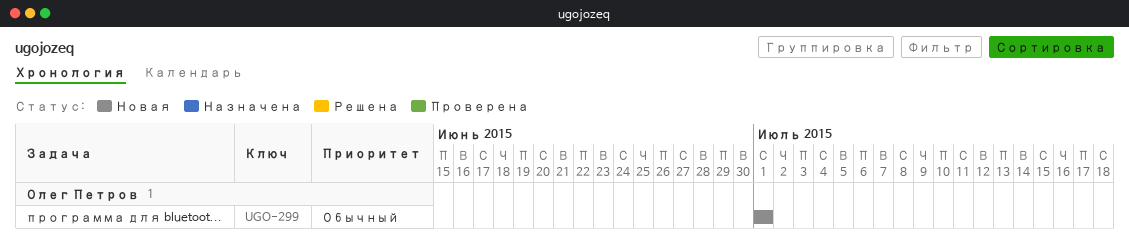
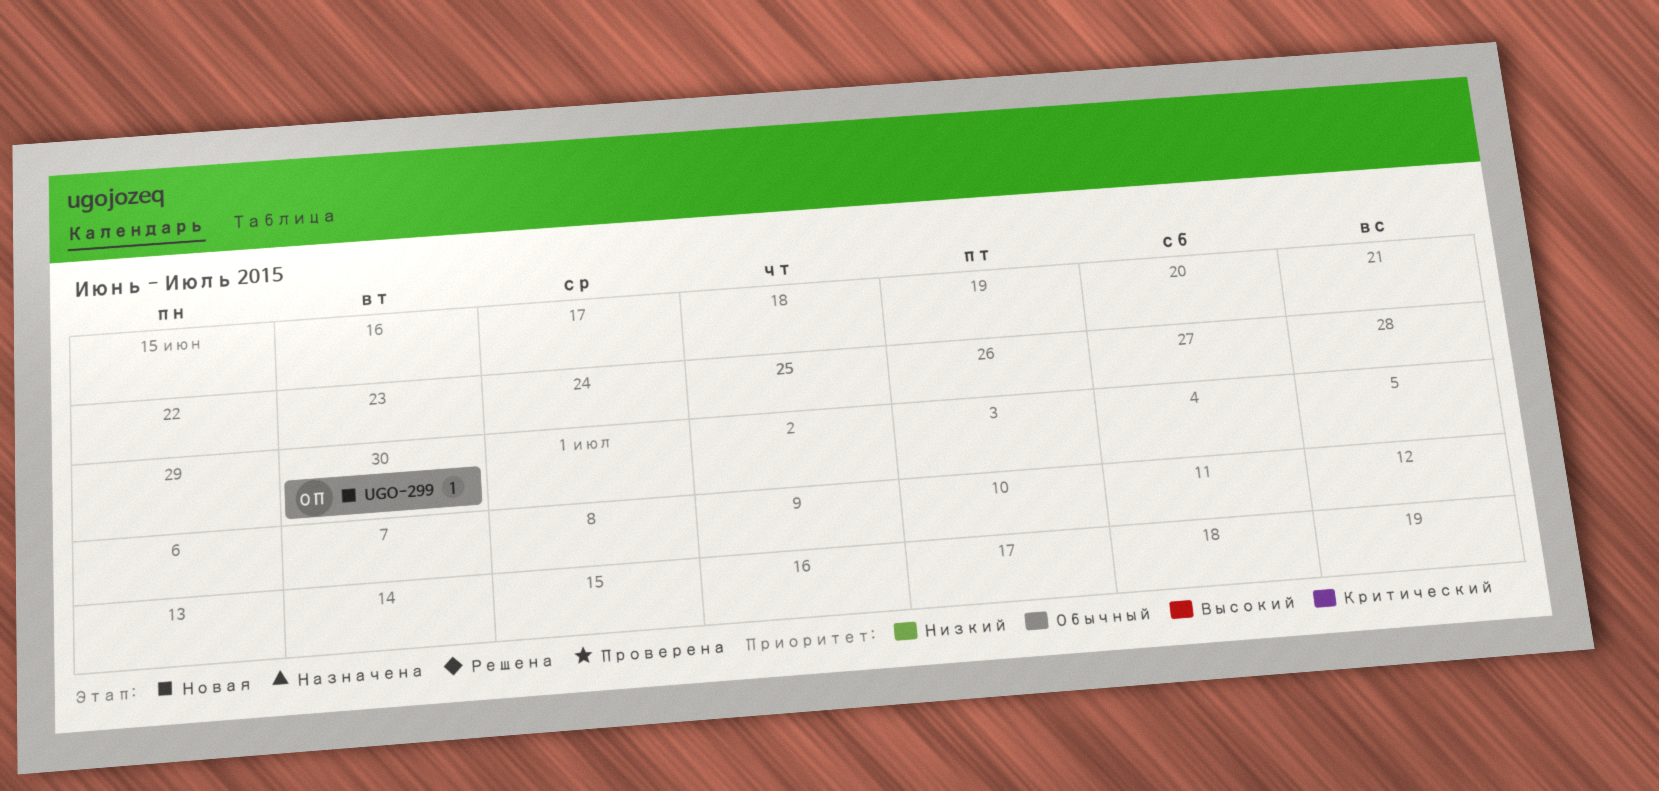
UGO-299, start: Jul 1 -> Jun 30
UGO-299, due: Jul 1 -> Jun 30

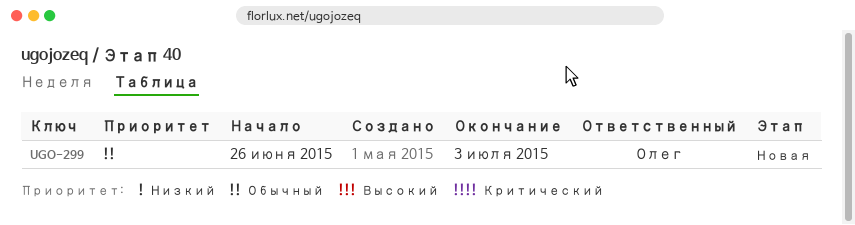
UGO-299, start: Jun 30 -> Jun 26
UGO-299, due: Jun 30 -> Jul 3

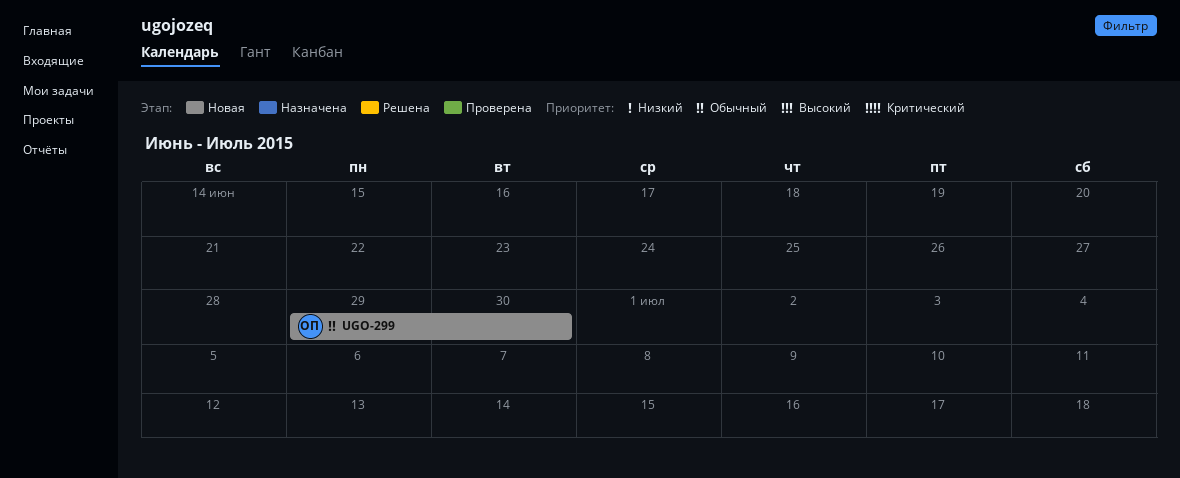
UGO-299, start: Jun 26 -> Jun 29
UGO-299, due: Jul 3 -> Jun 30

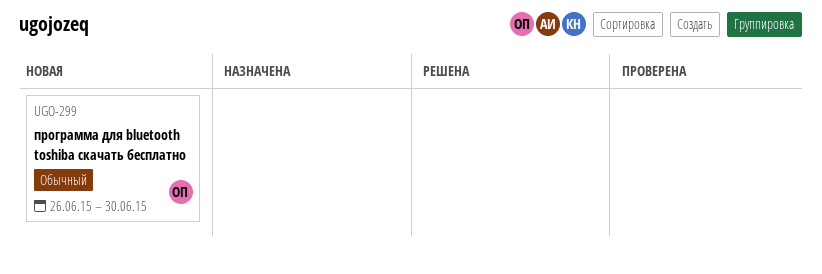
UGO-299, start: Jun 29 -> Jun 26

